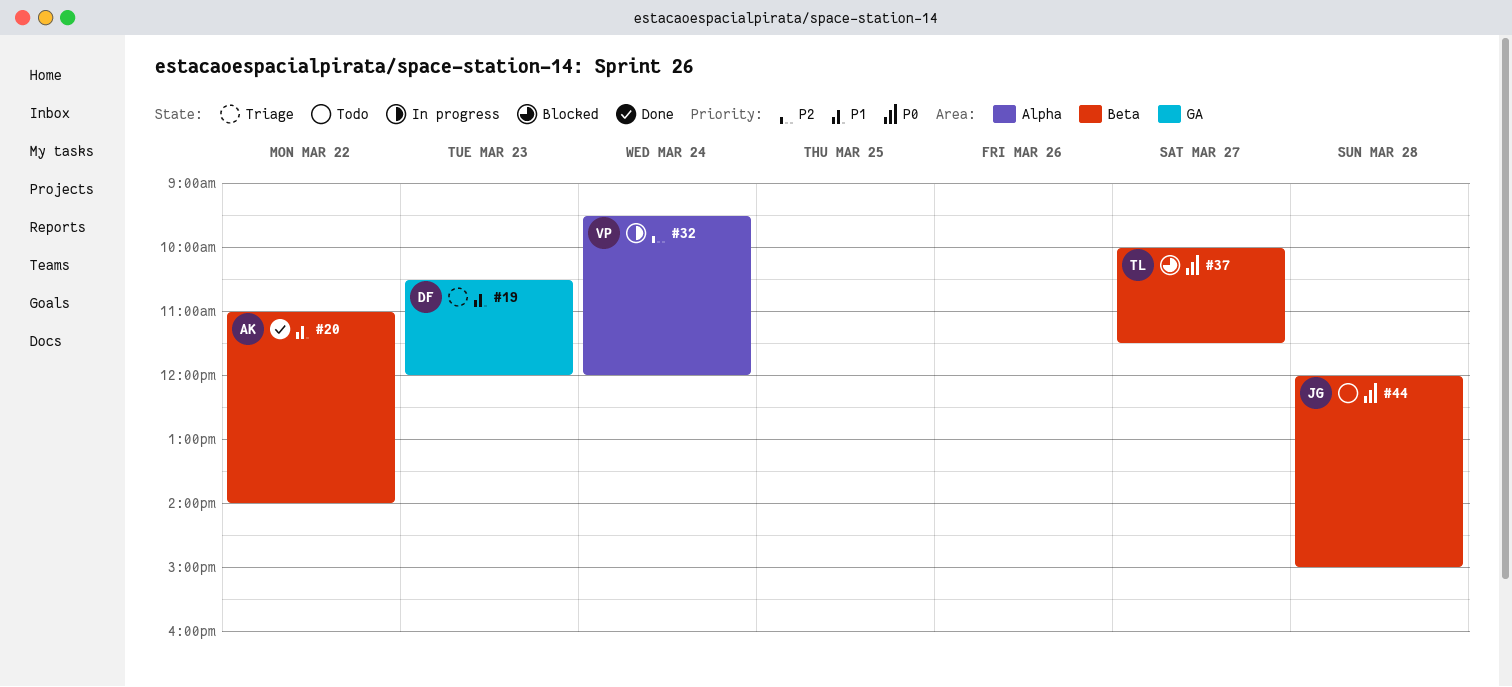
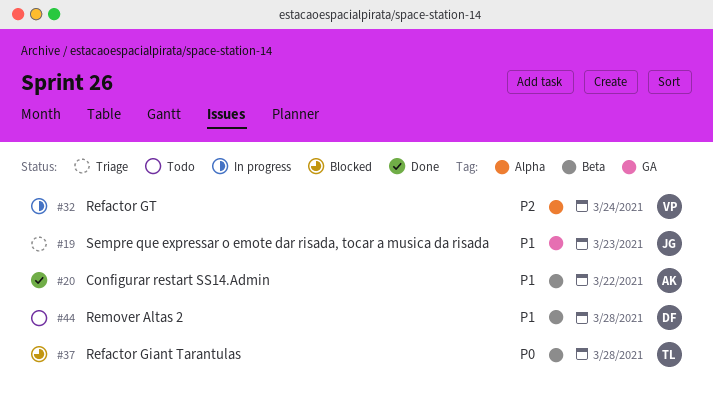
#19, owner: DF -> JG
#37, day: Mar 27 -> Mar 28
#44, owner: JG -> DF
#44, priority: P0 -> P1

